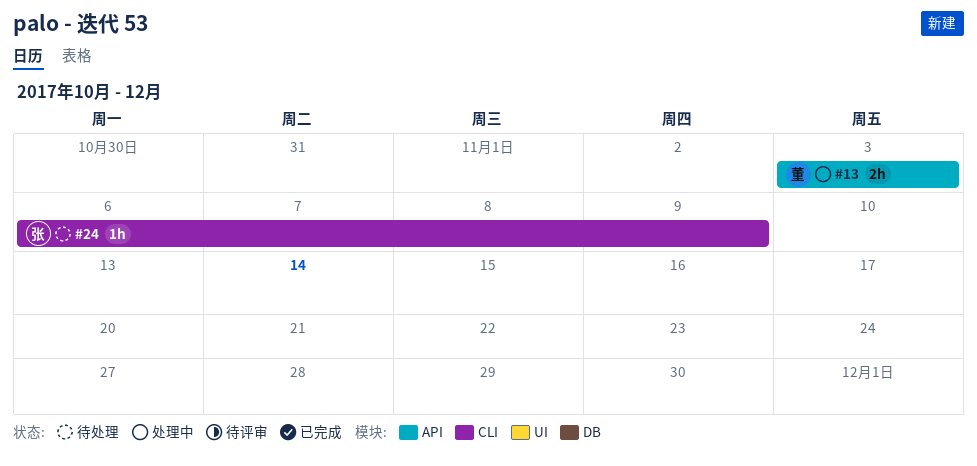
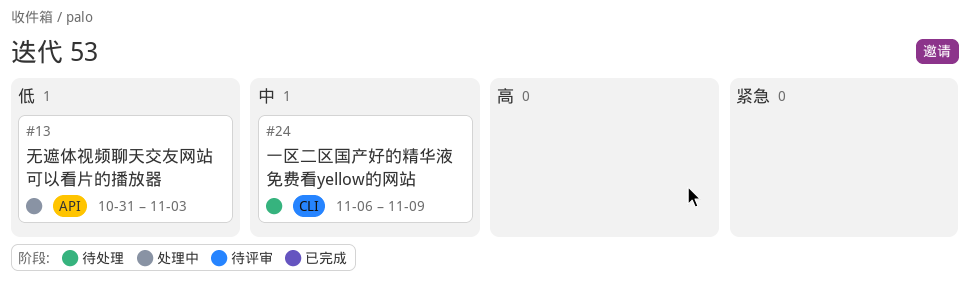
#13, start: Nov 3 -> Oct 31

